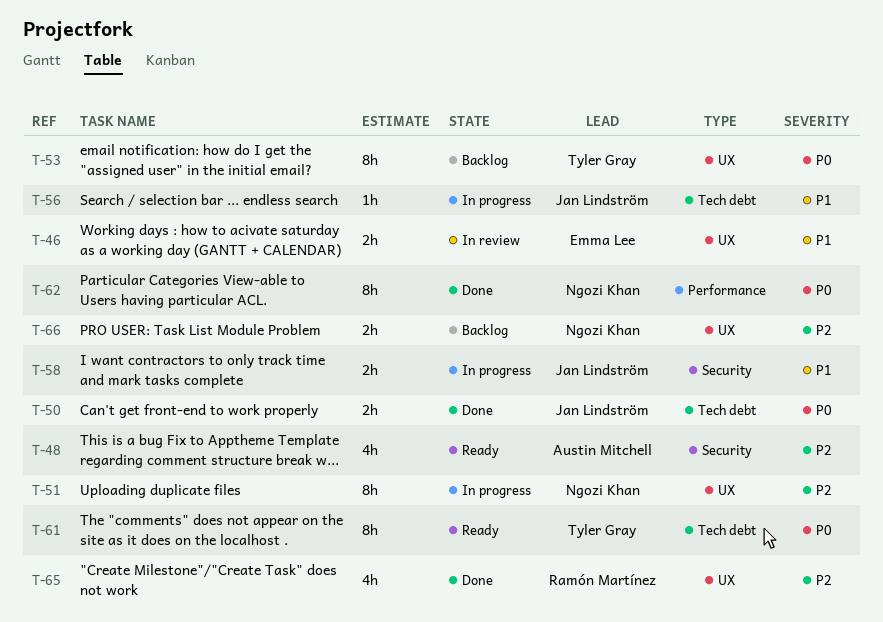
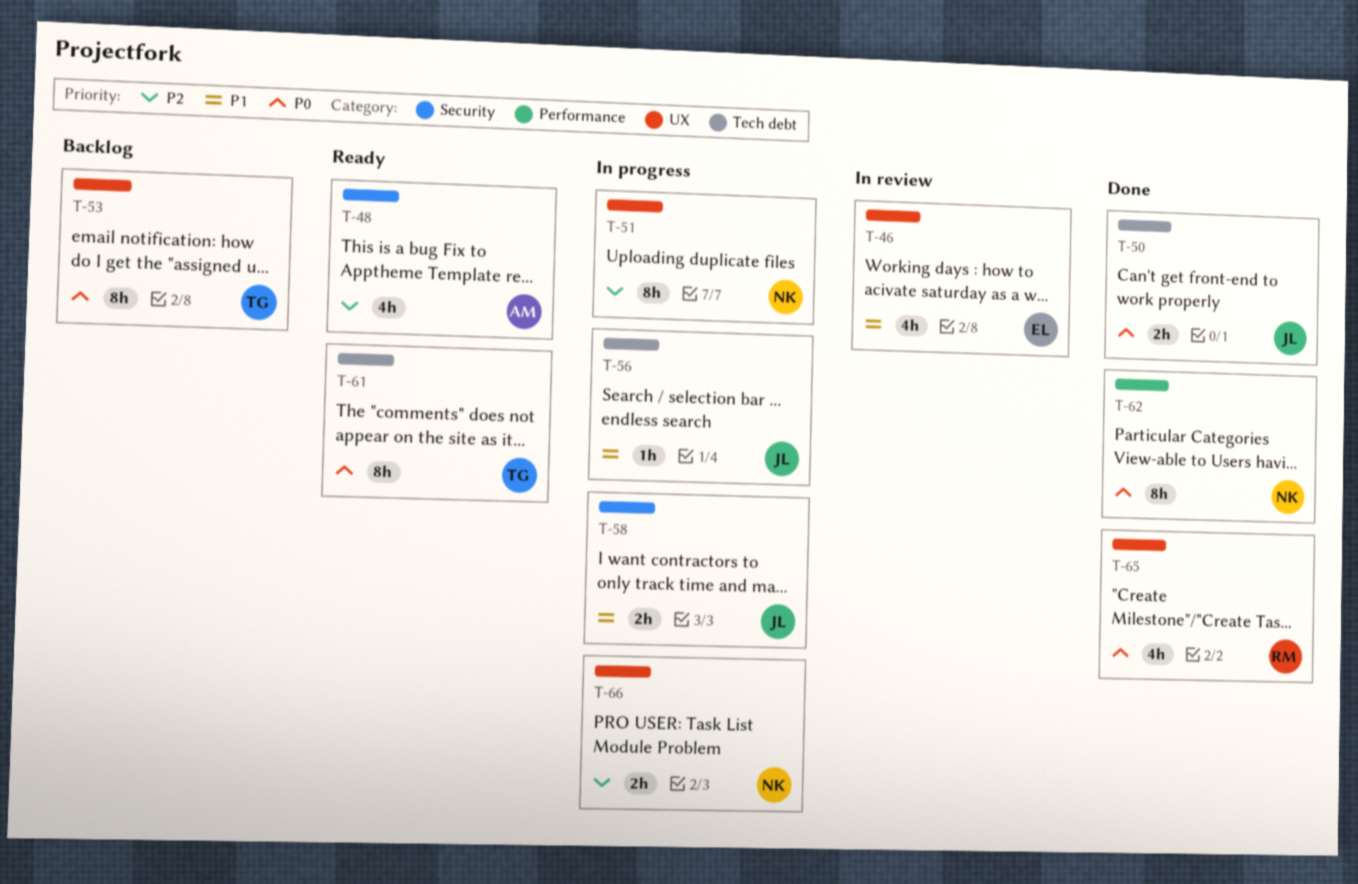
T-46, estimate: 2h -> 4h
T-65, priority: P2 -> P0
T-66, status: Backlog -> In progress

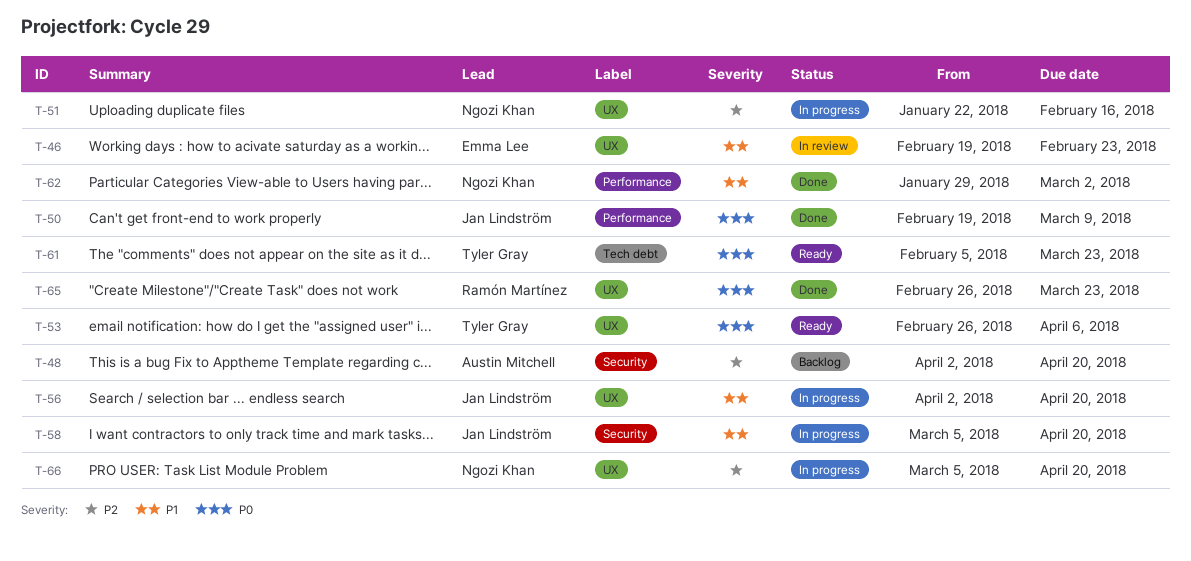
T-48, status: Ready -> Backlog
T-50, label: Tech debt -> Performance
T-53, status: Backlog -> Ready
T-56, label: Tech debt -> UX
T-62, priority: P0 -> P1

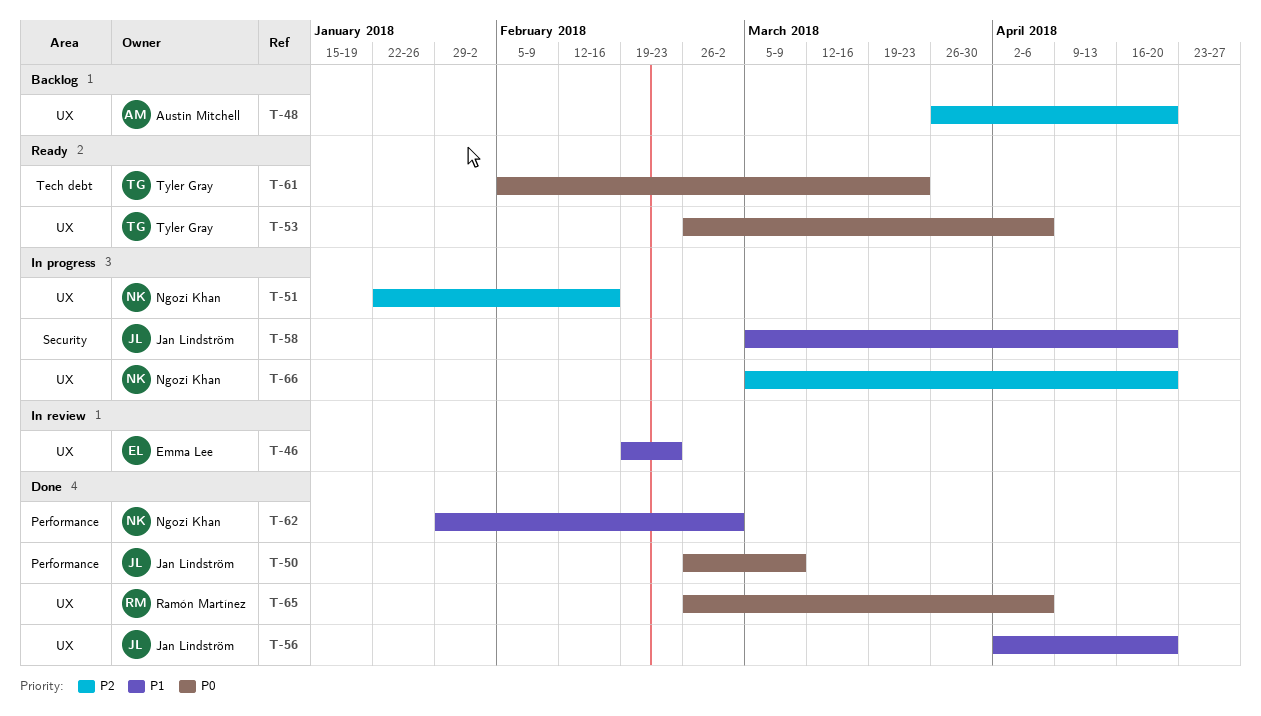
T-48, label: Security -> UX
T-48, start: Apr 2 -> Mar 26
T-50, start: Feb 19 -> Feb 26
T-56, status: In progress -> Done
T-65, due: Mar 23 -> Apr 6

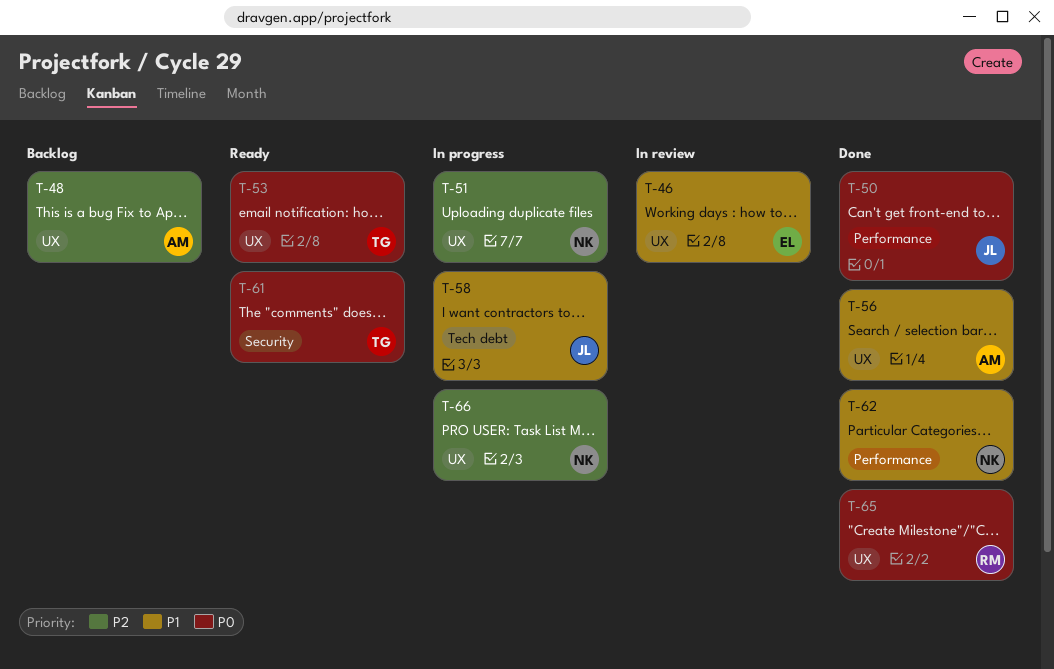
T-56, owner: Jan Lindström -> Austin Mitchell
T-58, label: Security -> Tech debt
T-61, label: Tech debt -> Security

